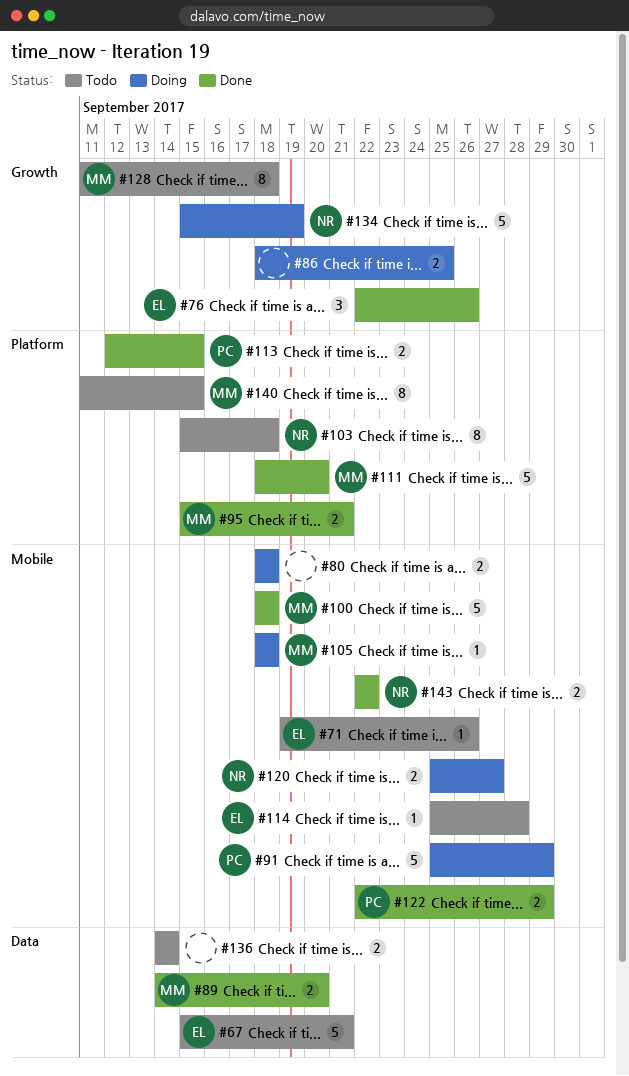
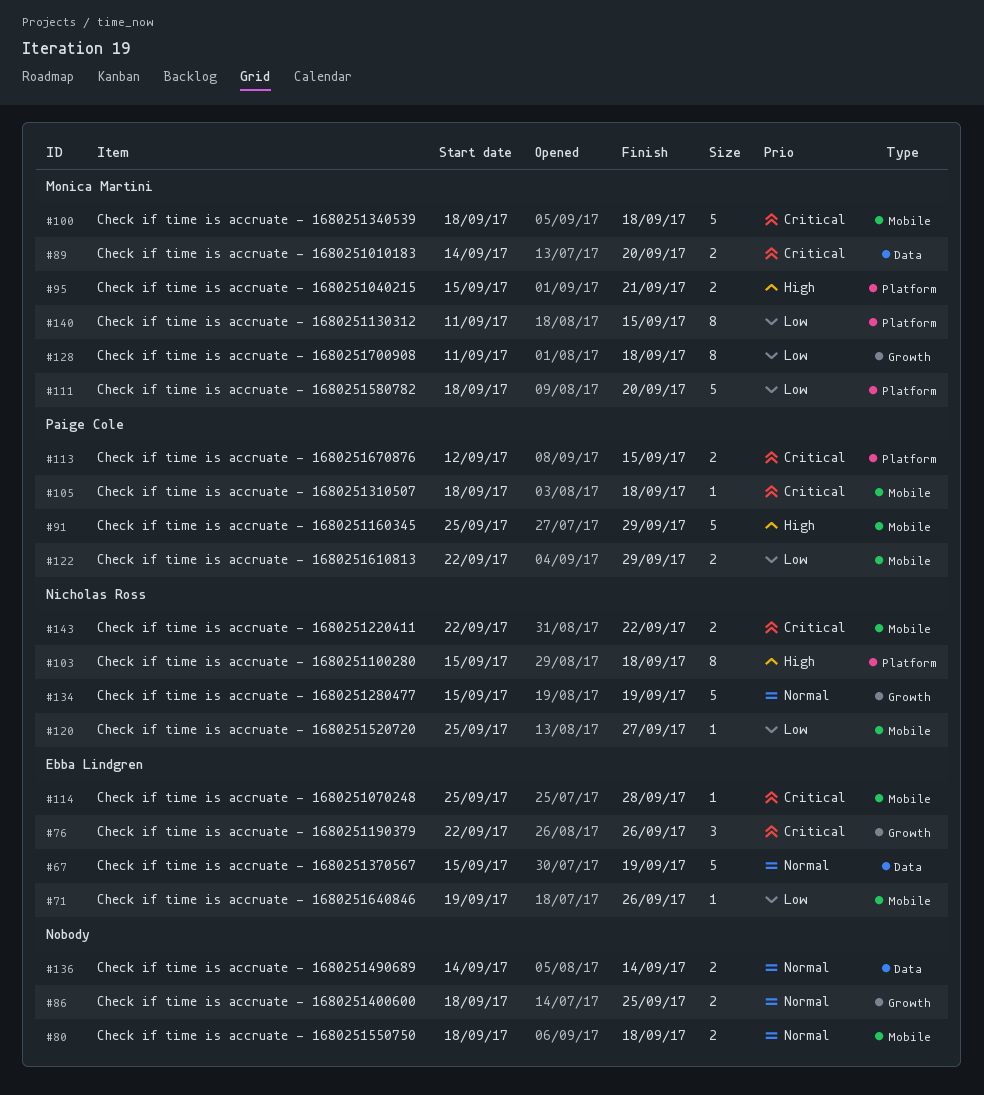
#67, due: Sep 21 -> Sep 19
#105, owner: Monica Martini -> Paige Cole
#120, estimate: 2 -> 1

